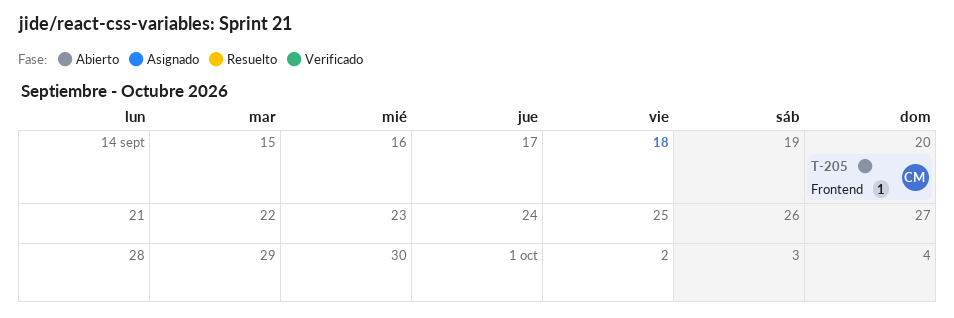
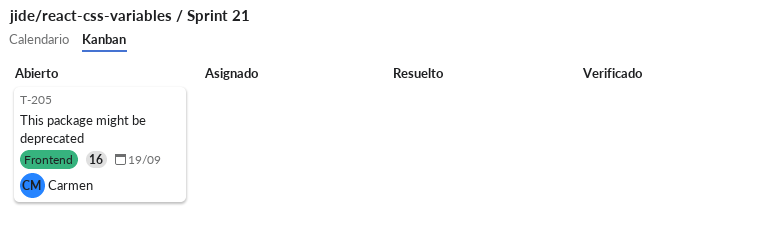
T-205, estimate: 1 -> 16
T-205, due: Sep 20 -> Sep 19

